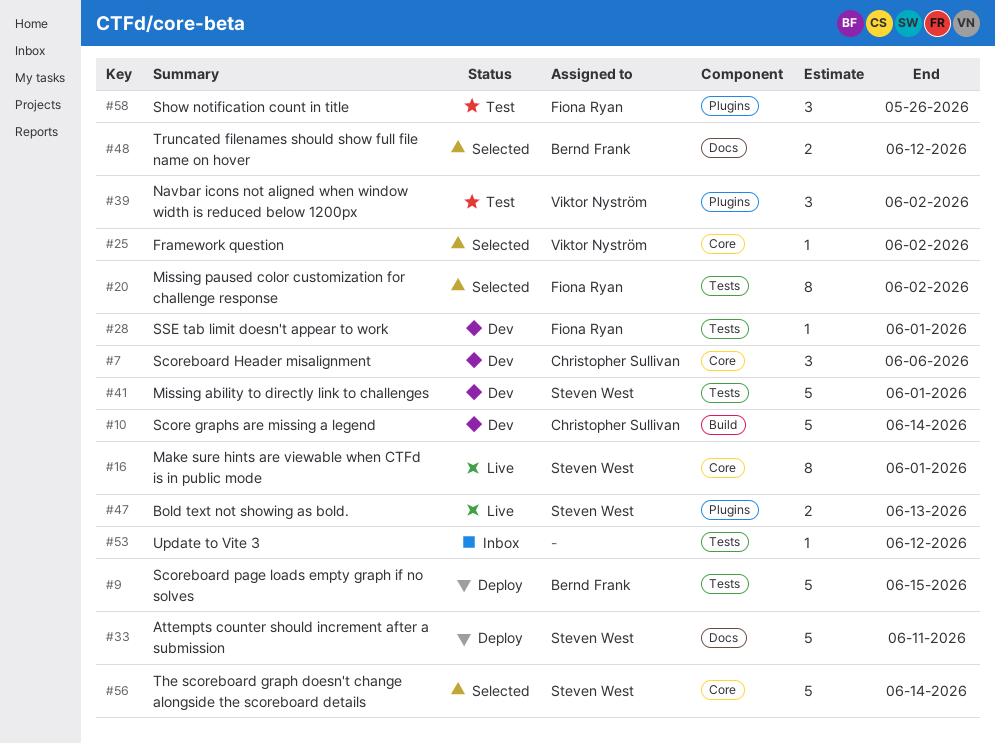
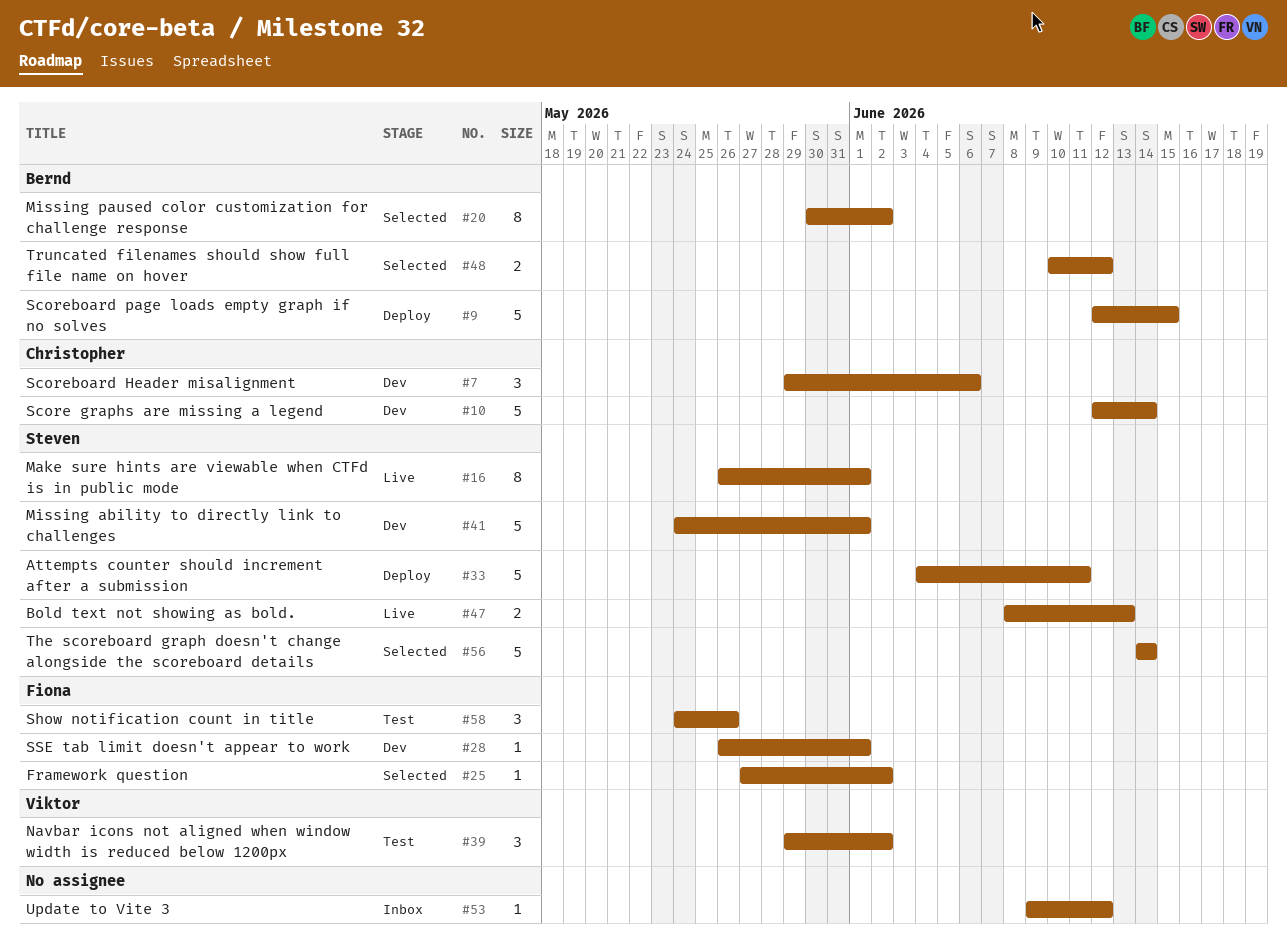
#20, owner: Fiona Ryan -> Bernd Frank
#25, owner: Viktor Nyström -> Fiona Ryan

